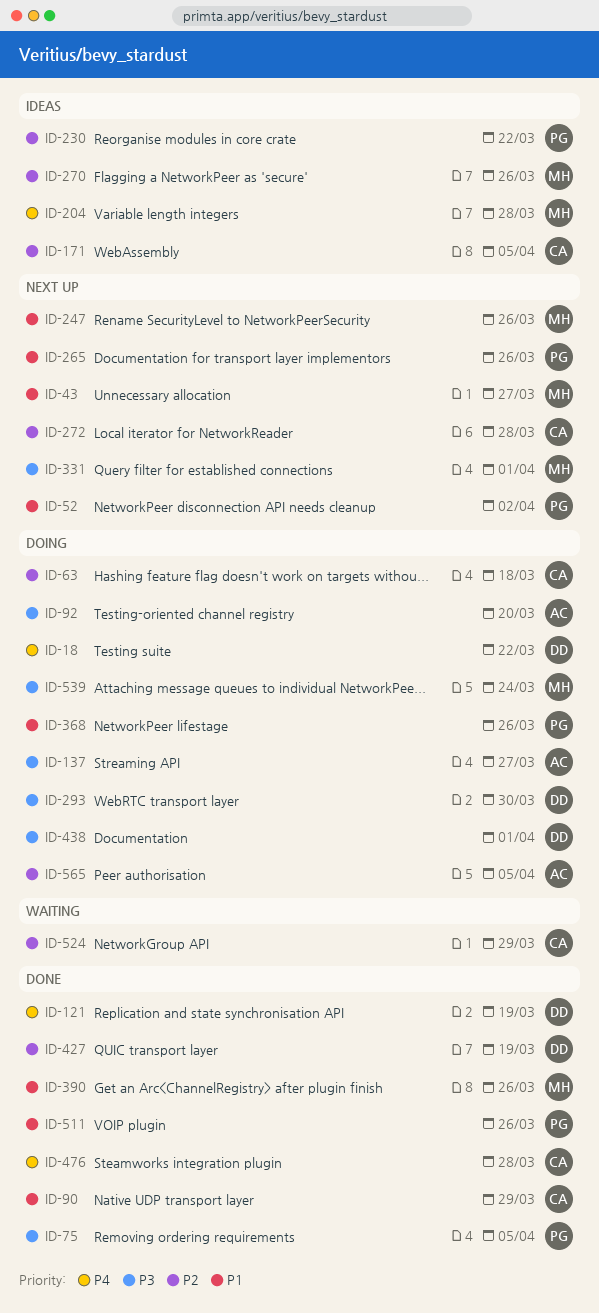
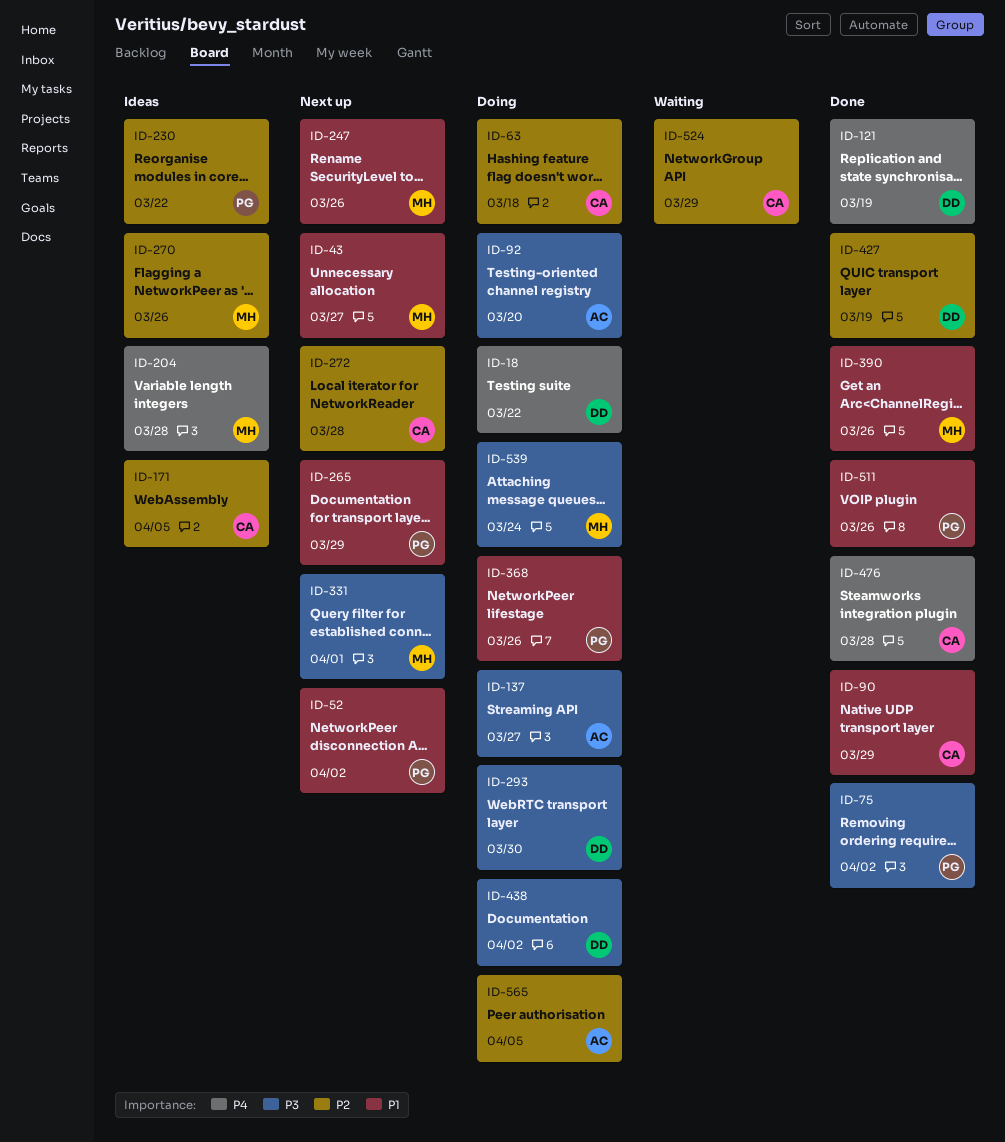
ID-75, due: Apr 5 -> Apr 2
ID-265, due: Mar 26 -> Mar 29
ID-438, due: Apr 1 -> Apr 2

